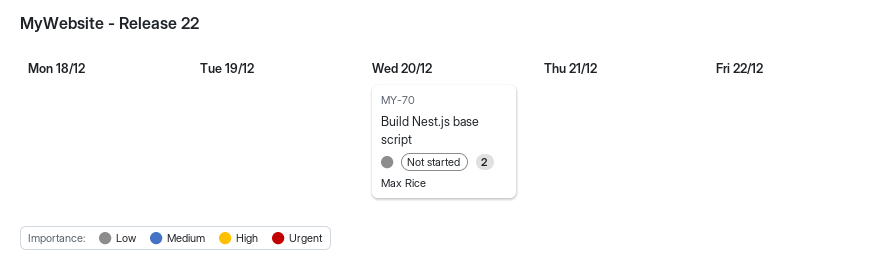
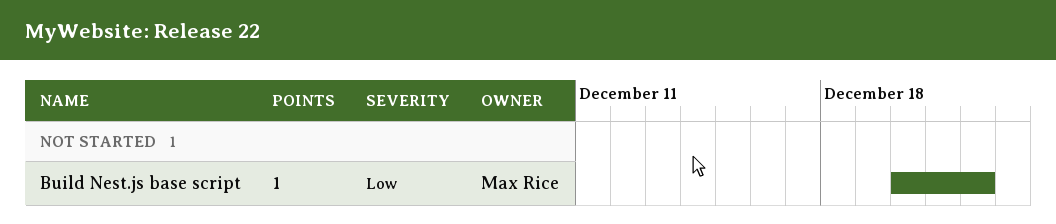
Build Nest.js base script, estimate: 2 -> 1
Build Nest.js base script, due: Dec 20 -> Dec 22

